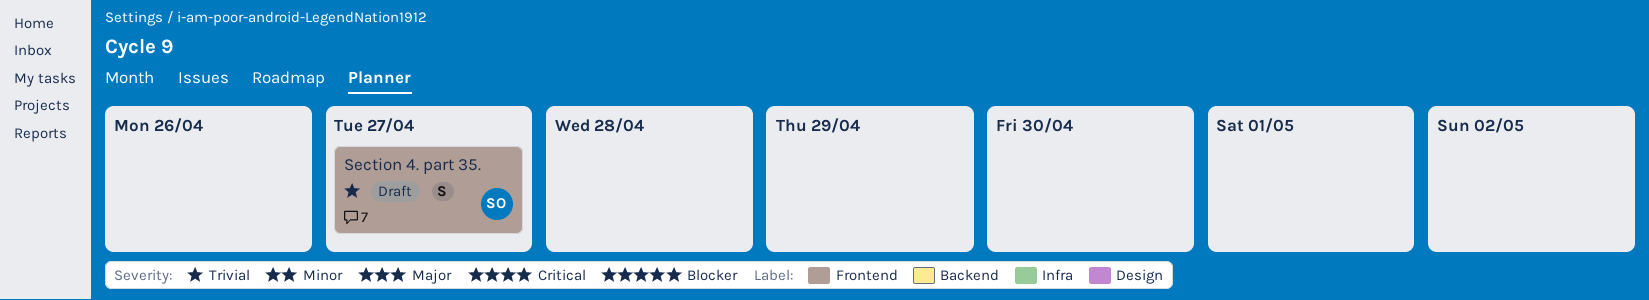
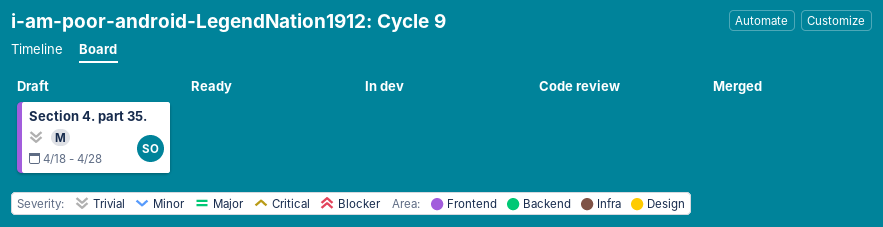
Section 4. part 35., estimate: S -> M
Section 4. part 35., due: Apr 27 -> Apr 28

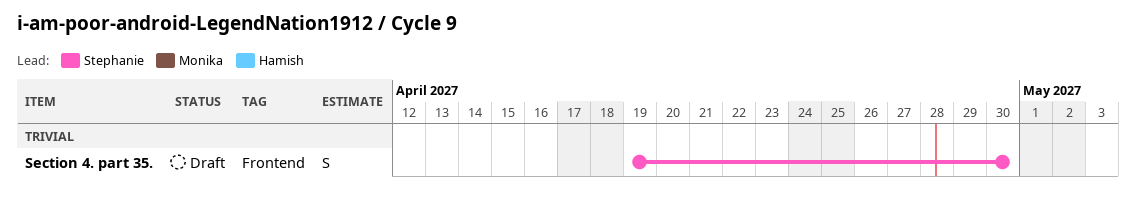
Section 4. part 35., estimate: M -> S
Section 4. part 35., start: Apr 18 -> Apr 19
Section 4. part 35., due: Apr 28 -> Apr 30

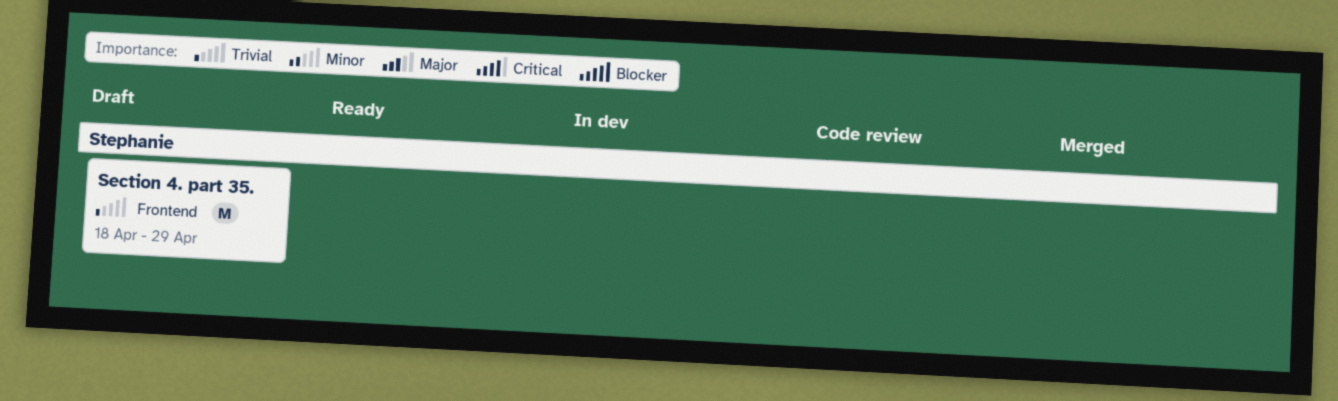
Section 4. part 35., estimate: S -> M
Section 4. part 35., start: Apr 19 -> Apr 18
Section 4. part 35., due: Apr 30 -> Apr 29

